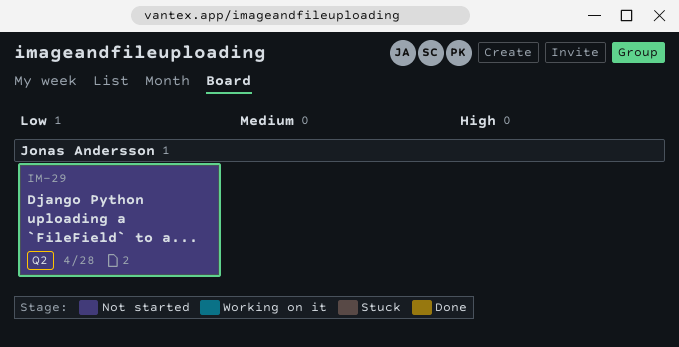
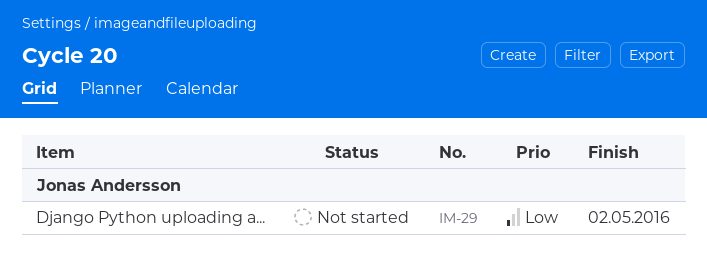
IM-29, due: Apr 28 -> May 2

